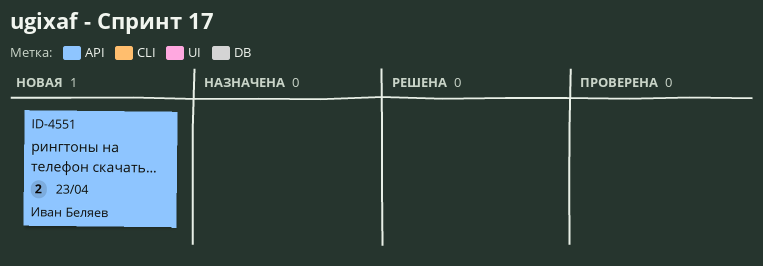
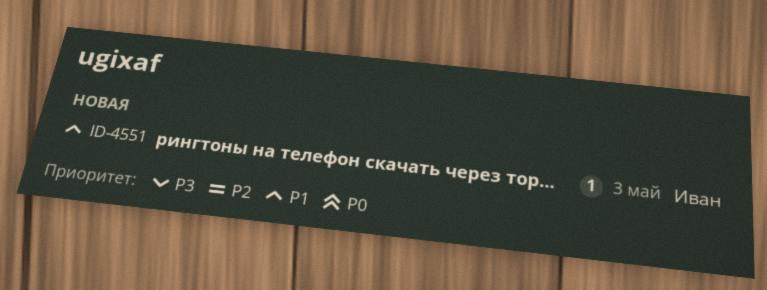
ID-4551, estimate: 2 -> 1
ID-4551, due: Apr 23 -> May 3

